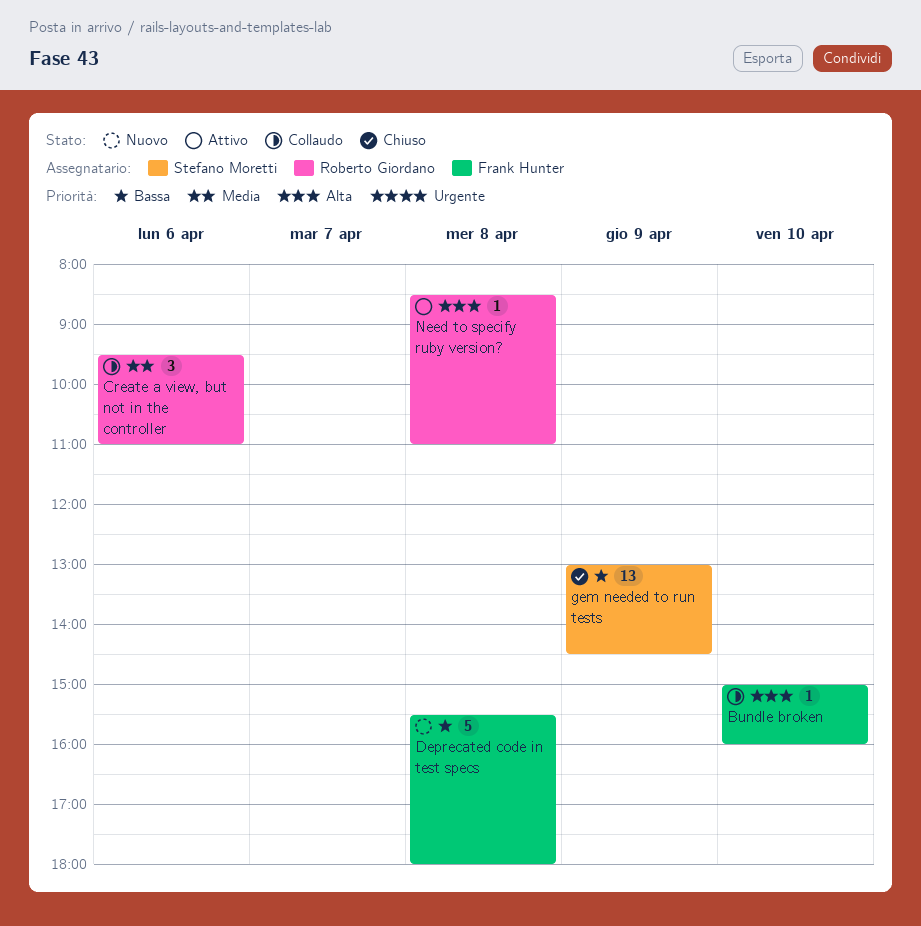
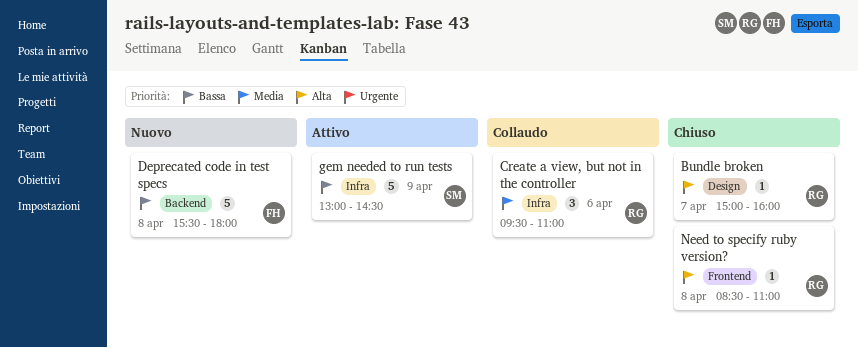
Bundle broken, status: Collaudo -> Chiuso
Bundle broken, owner: Frank Hunter -> Roberto Giordano
Bundle broken, day: Apr 10 -> Apr 7
gem needed to run tests, status: Chiuso -> Attivo
gem needed to run tests, estimate: 13 -> 5
Need to specify ruby version?, status: Attivo -> Chiuso

